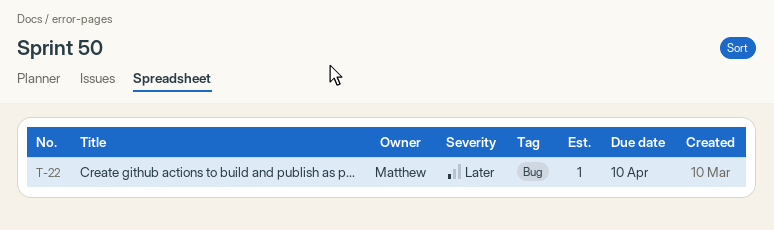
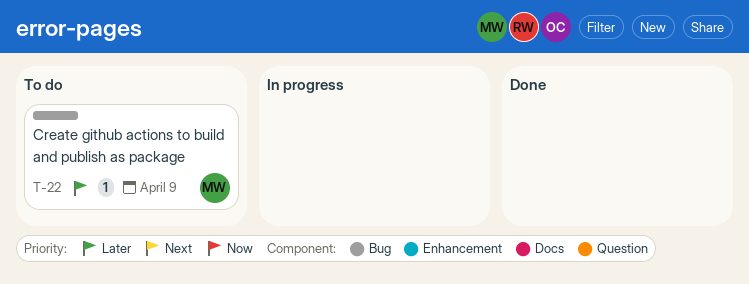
T-22, due: Apr 10 -> Apr 9

